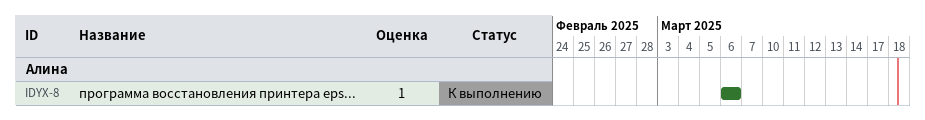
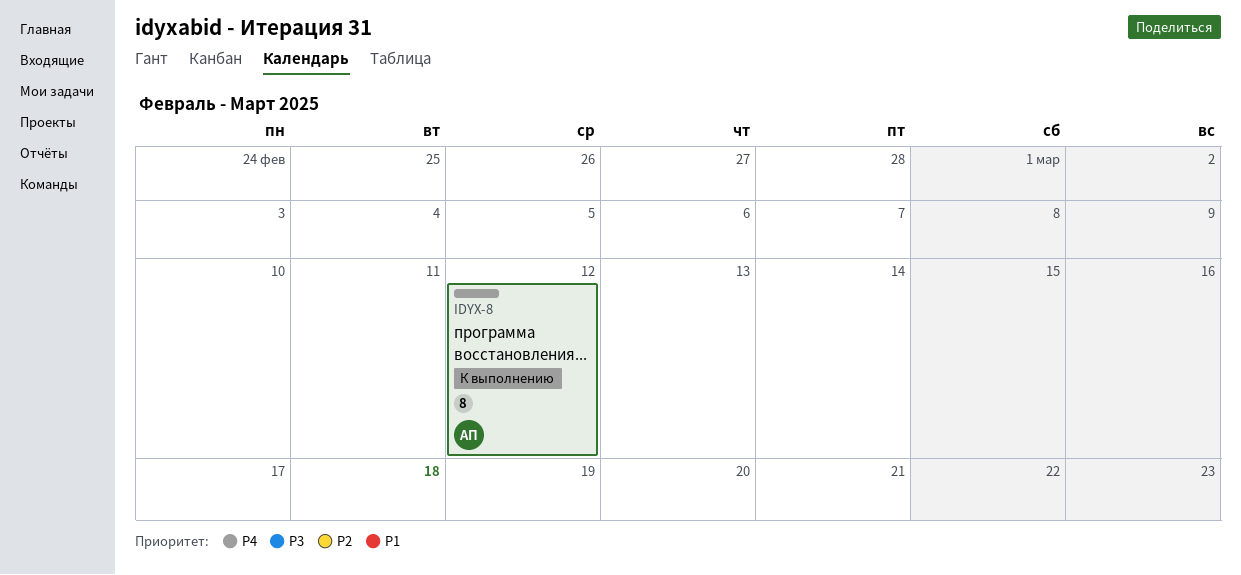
IDYX-8, estimate: 1 -> 8
IDYX-8, due: Mar 6 -> Mar 12

